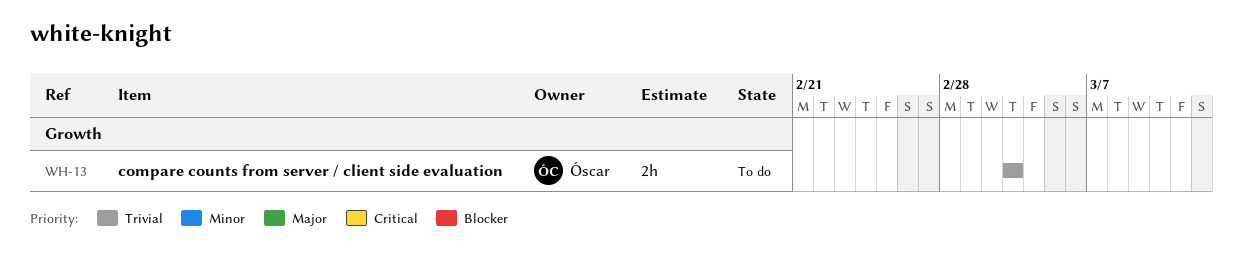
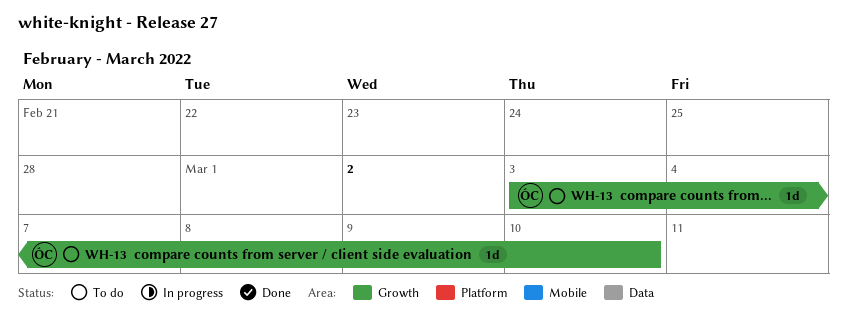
WH-13, estimate: 2h -> 1d
WH-13, due: Mar 3 -> Mar 10

